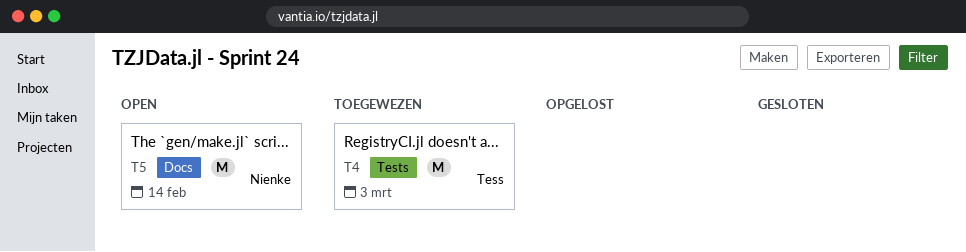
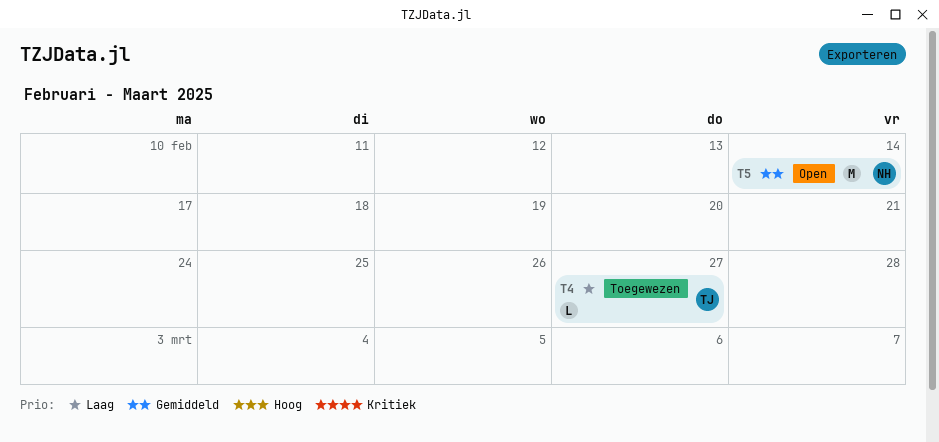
T4, estimate: M -> L
T4, due: Mar 3 -> Feb 27

